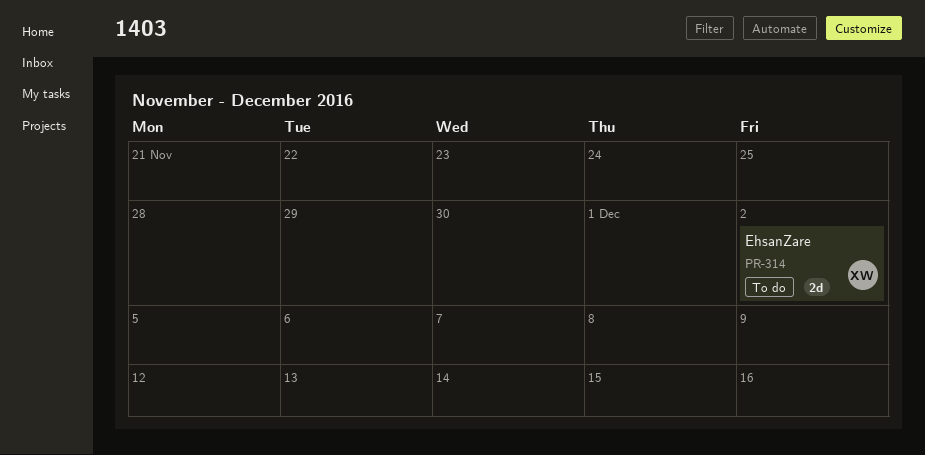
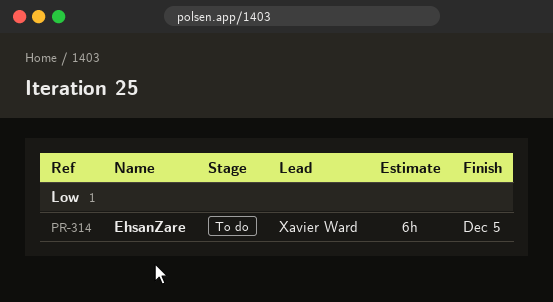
PR-314, estimate: 2d -> 6h
PR-314, due: Dec 2 -> Dec 5

